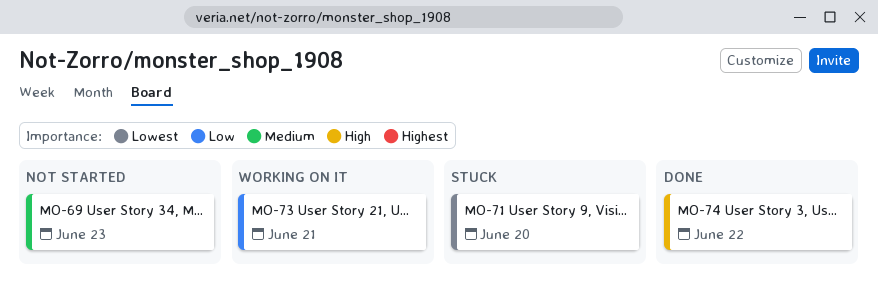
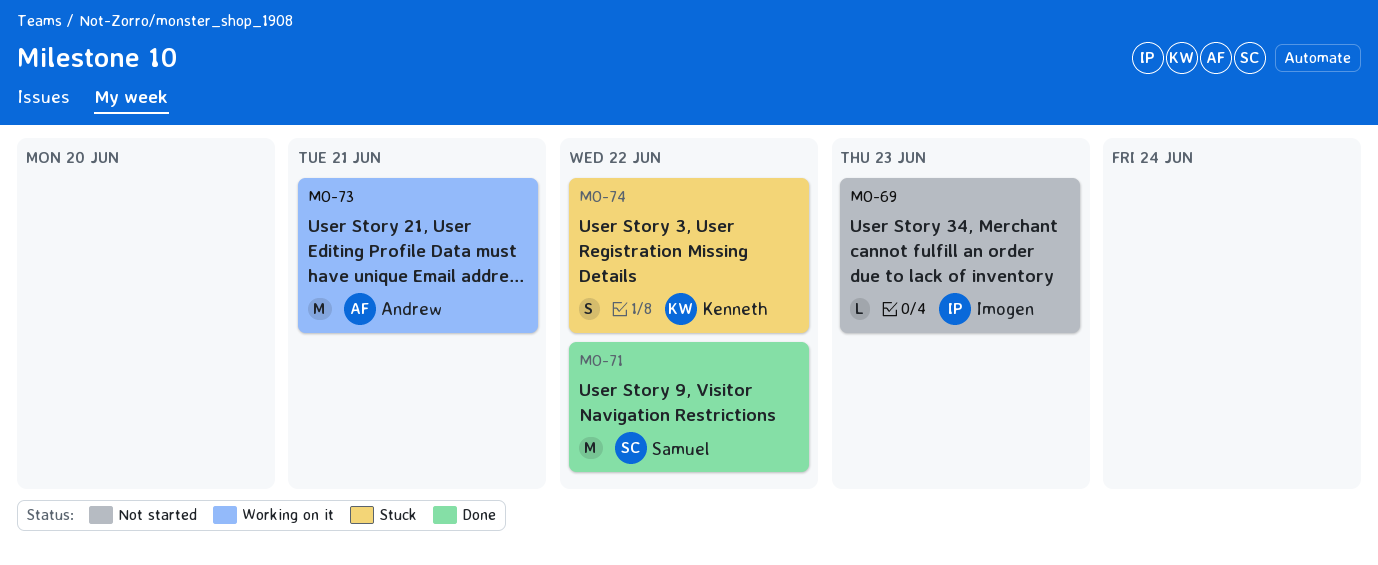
MO-71, status: Stuck -> Done
MO-71, due: Jun 20 -> Jun 22
MO-74, status: Done -> Stuck

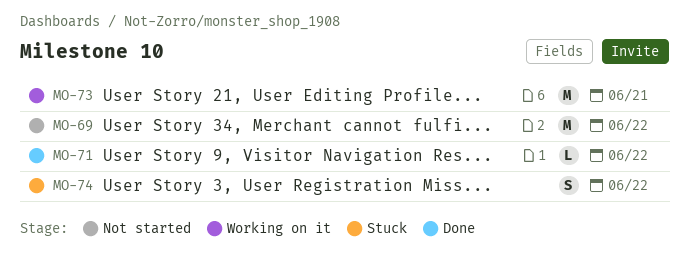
MO-69, estimate: L -> M
MO-69, due: Jun 23 -> Jun 22
MO-71, estimate: M -> L

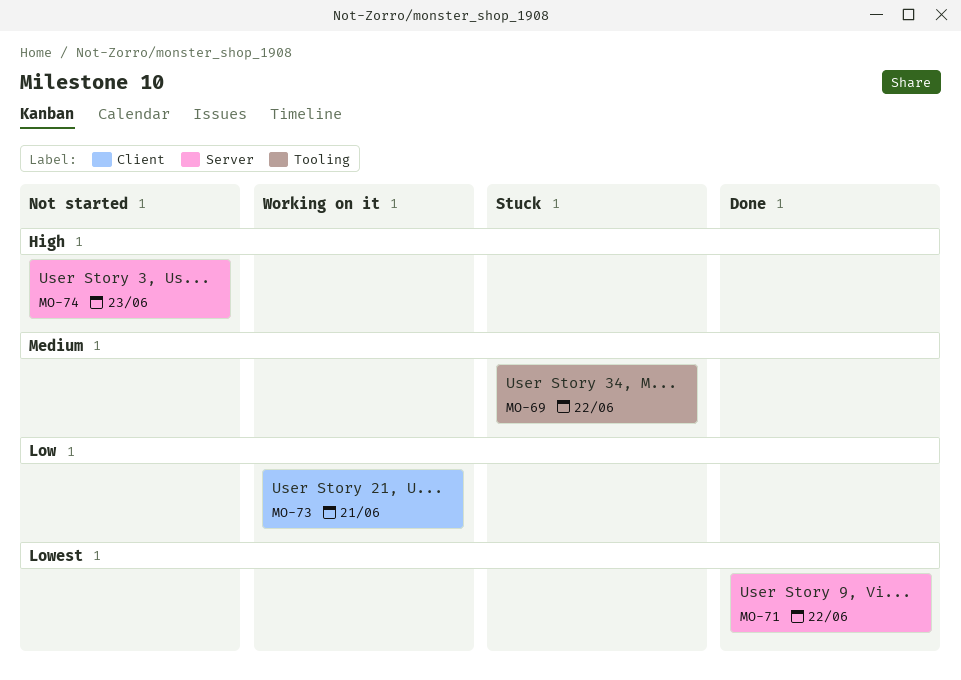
MO-69, status: Not started -> Stuck
MO-74, status: Stuck -> Not started
MO-74, due: Jun 22 -> Jun 23

